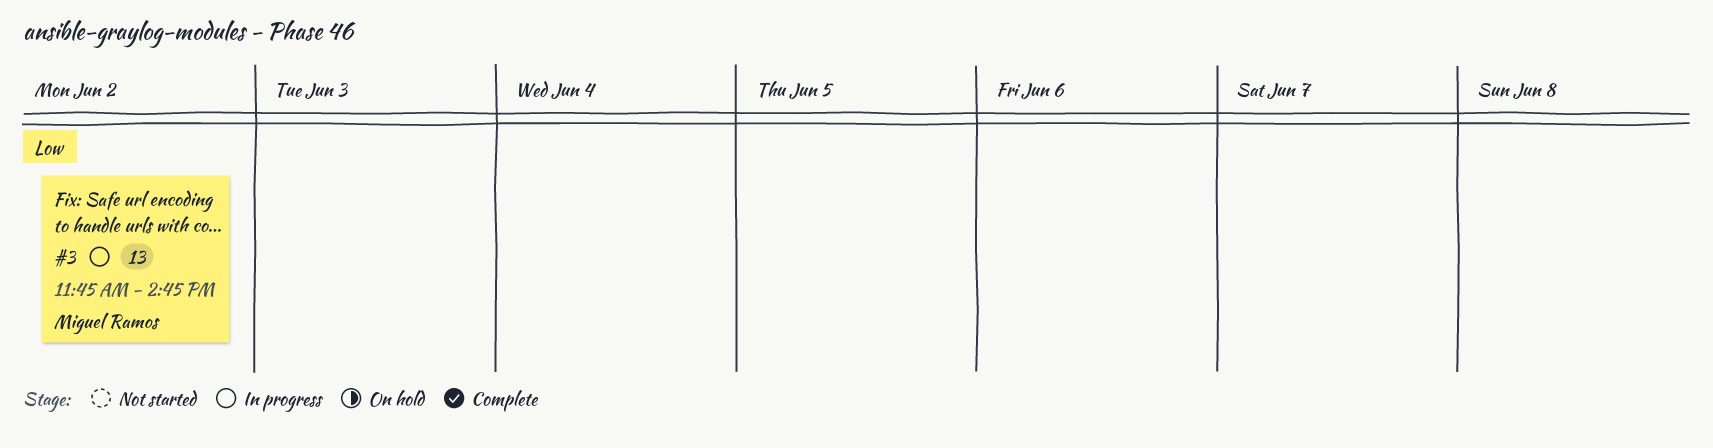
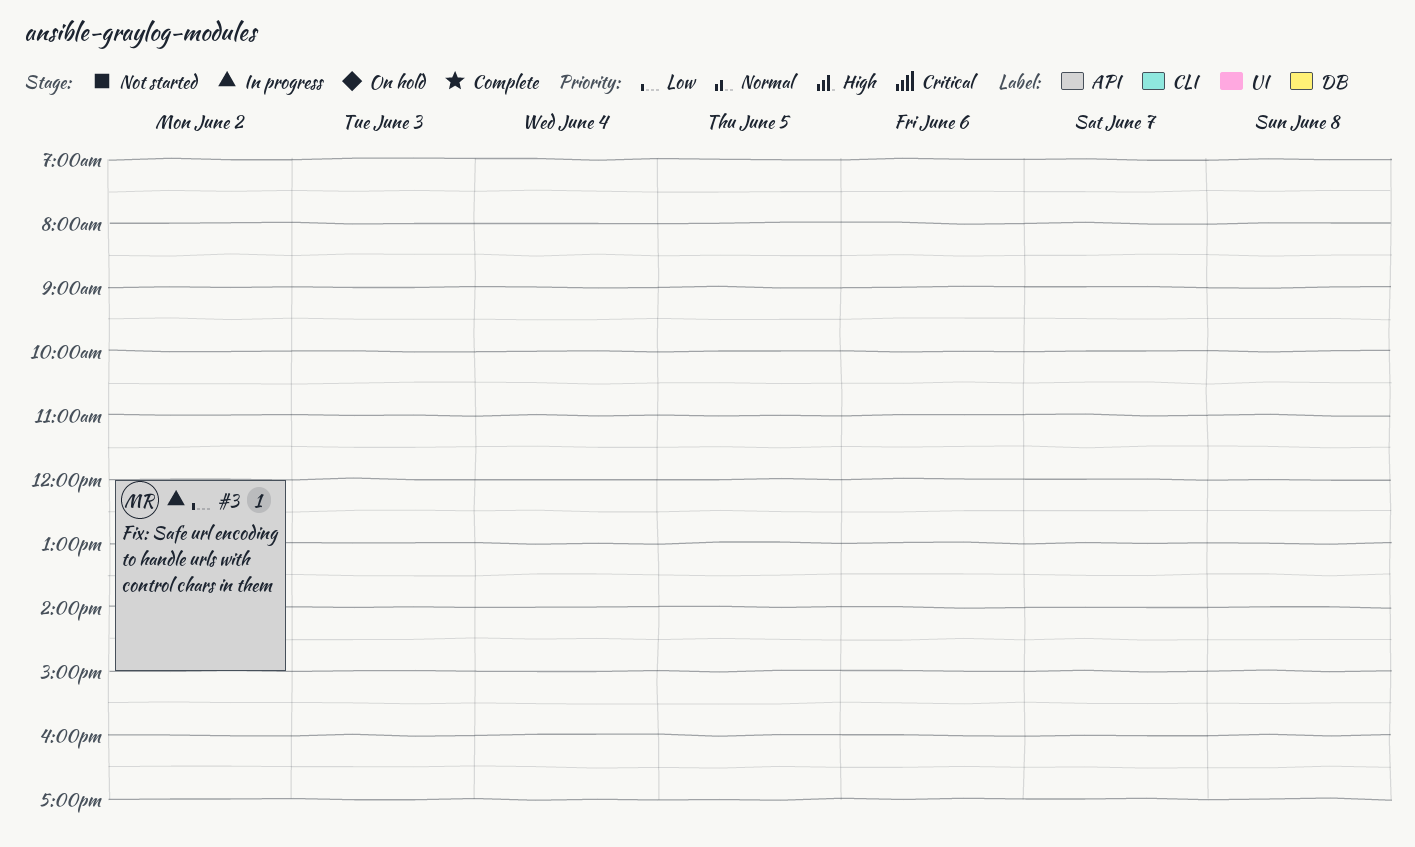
#3, estimate: 13 -> 1
#3, begins: 11:45 -> 12:00
#3, ends: 14:45 -> 15:00

